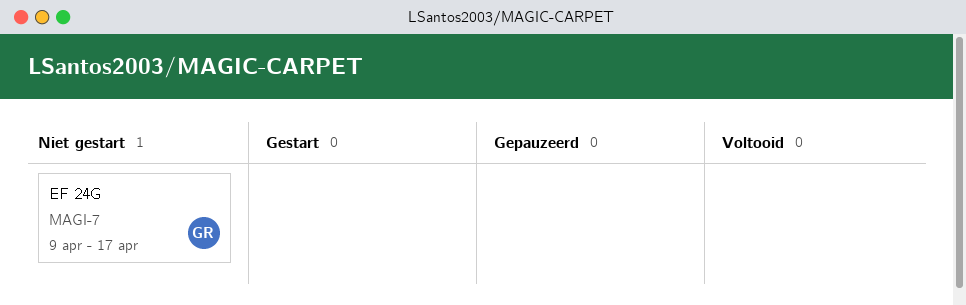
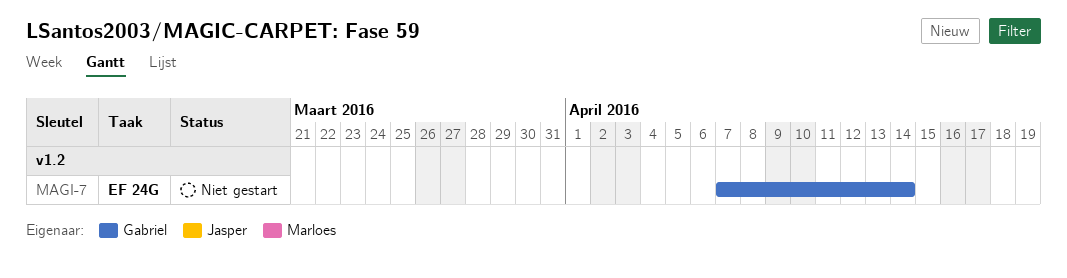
MAGI-7, start: Apr 9 -> Apr 7
MAGI-7, due: Apr 17 -> Apr 14

